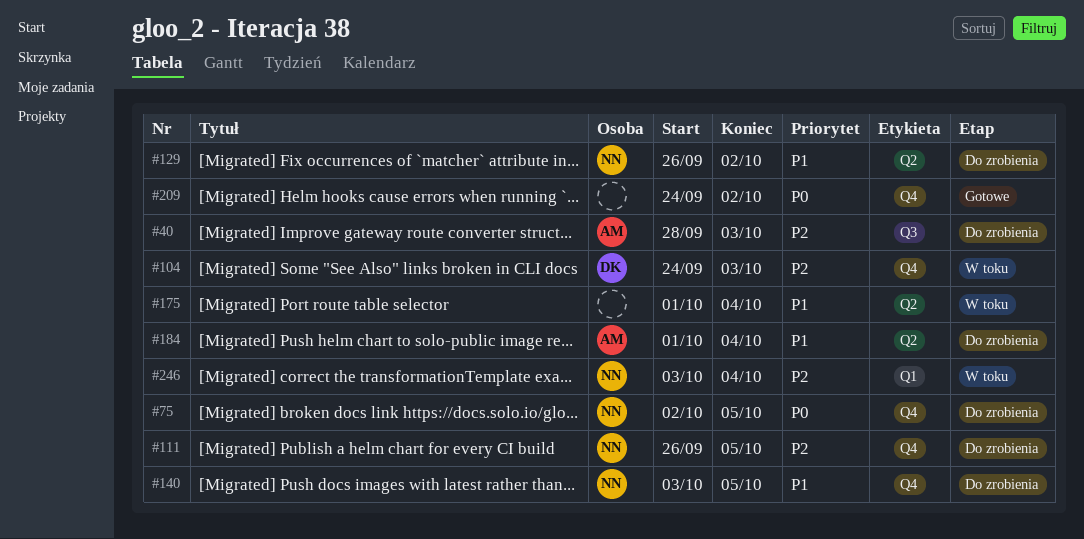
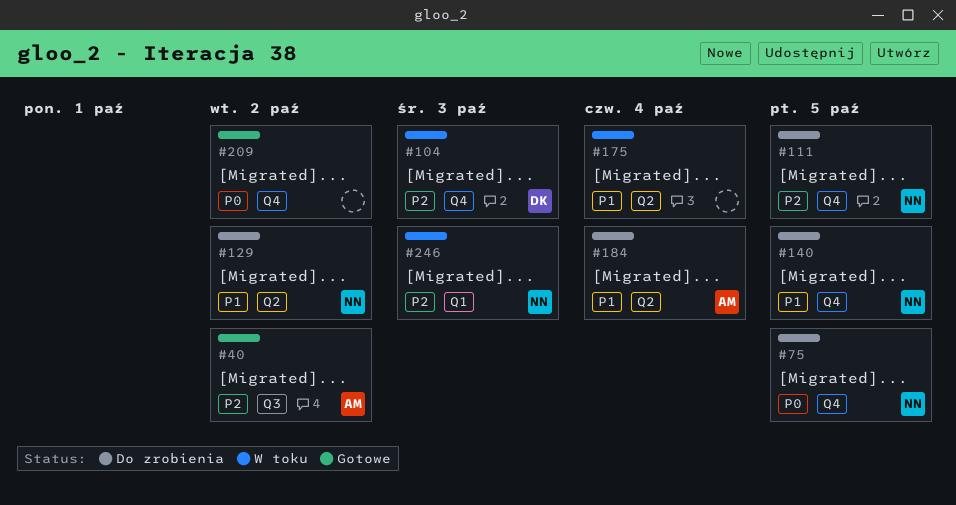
#40, status: Do zrobienia -> Gotowe
#40, due: Oct 3 -> Oct 2
#246, due: Oct 4 -> Oct 3

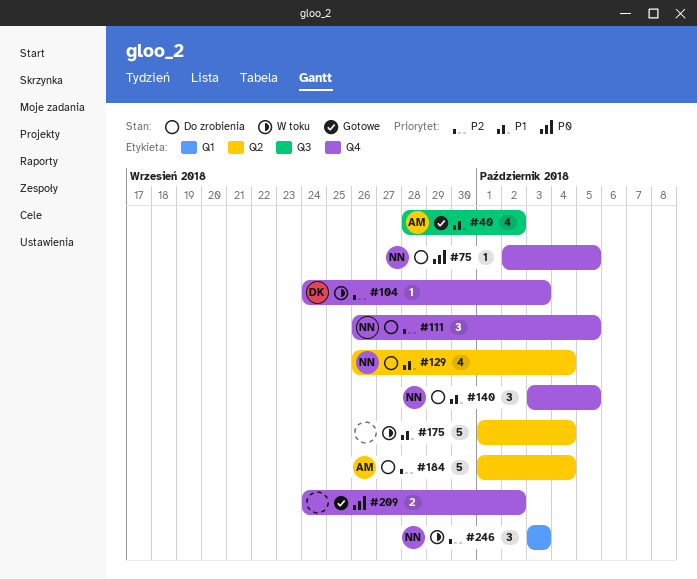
#40, priority: P2 -> P1
#129, due: Oct 2 -> Oct 4
#184, priority: P1 -> P2

